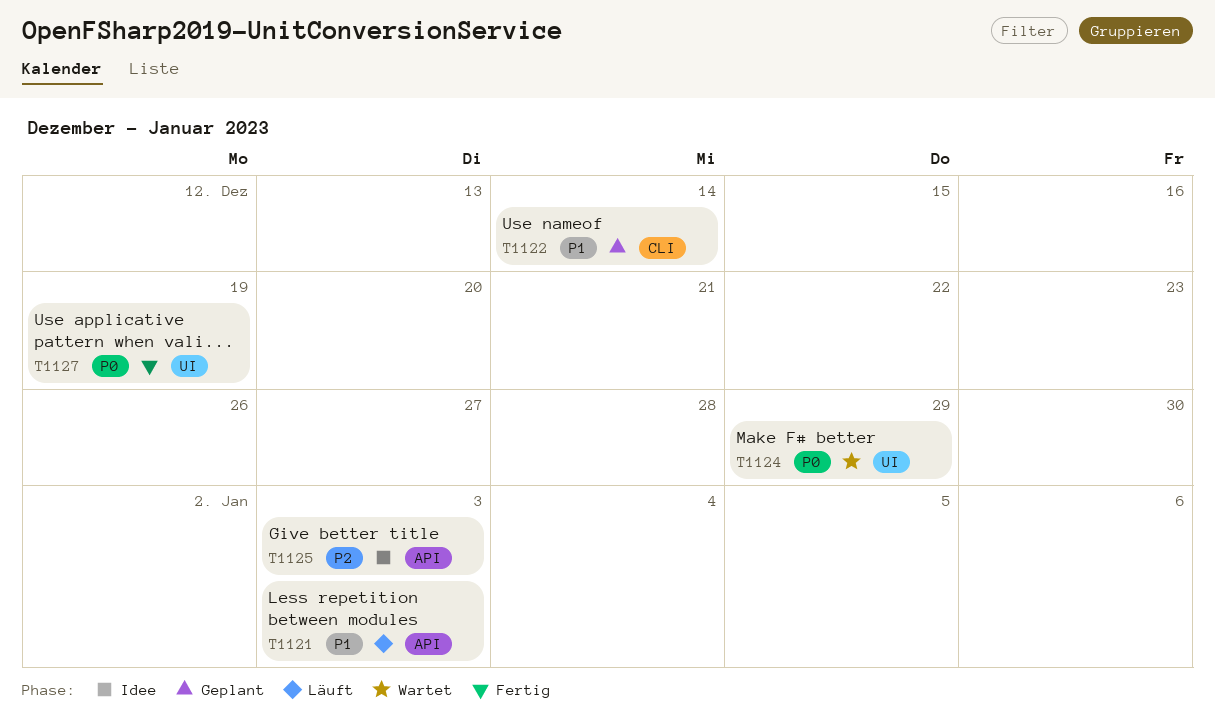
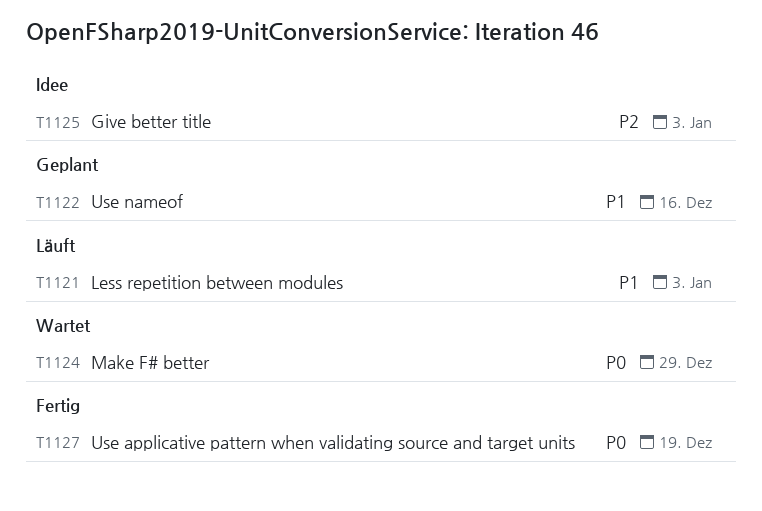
T1122, due: Dec 14 -> Dec 16

